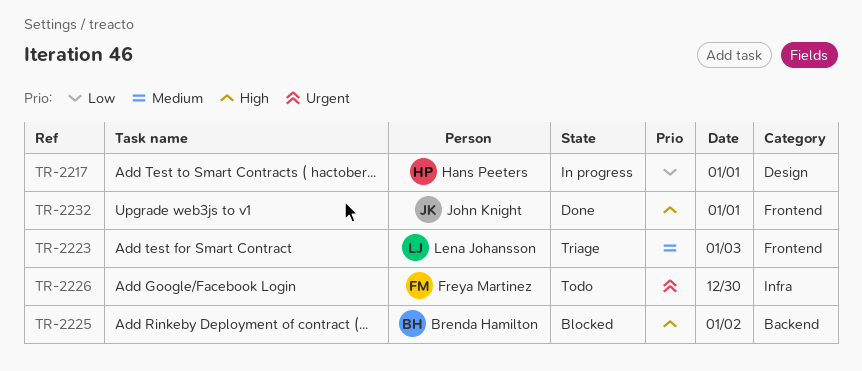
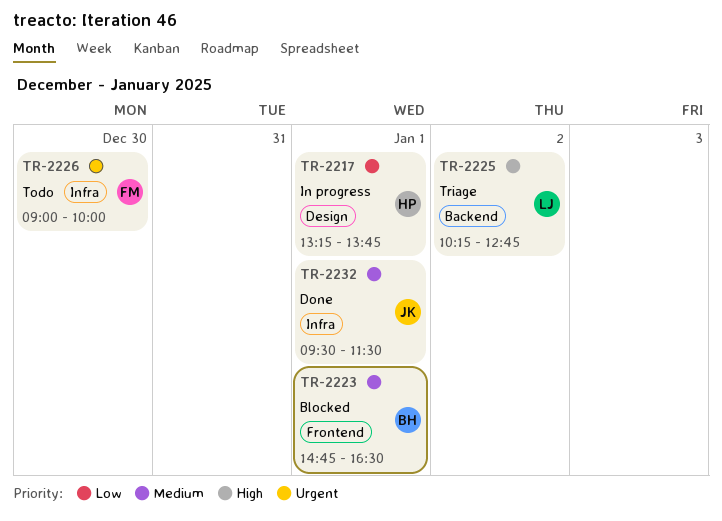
TR-2223, status: Triage -> Blocked
TR-2223, owner: Lena Johansson -> Brenda Hamilton
TR-2223, day: Jan 3 -> Jan 1
TR-2225, status: Blocked -> Triage
TR-2225, owner: Brenda Hamilton -> Lena Johansson
TR-2232, priority: High -> Medium
TR-2232, label: Frontend -> Infra

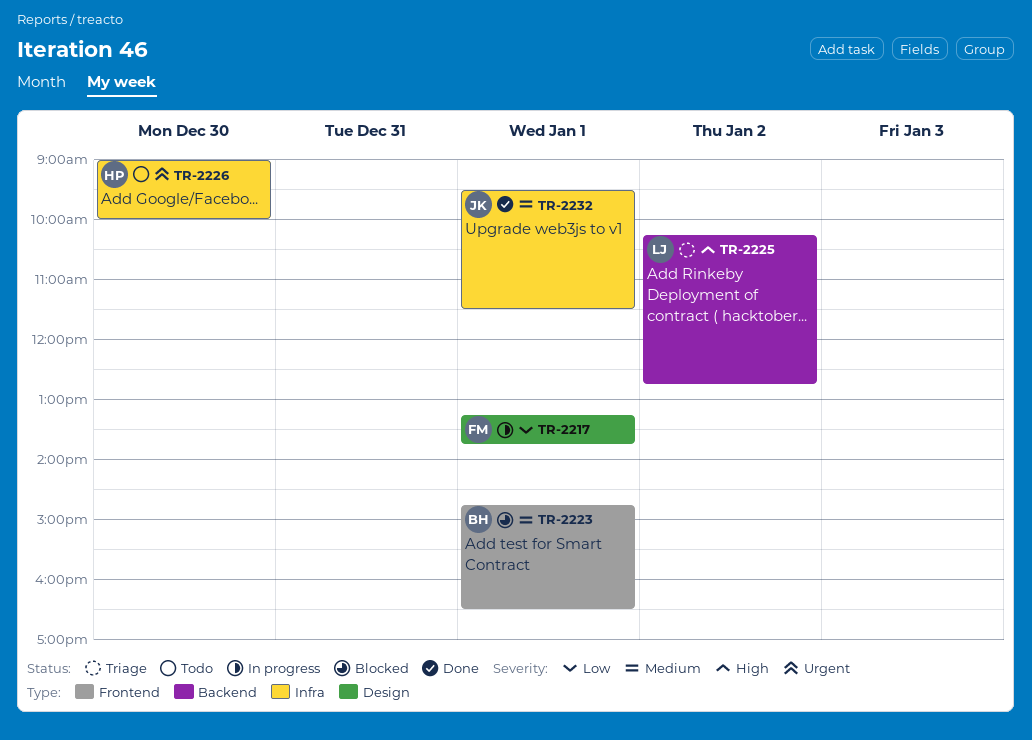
TR-2217, owner: HP -> FM
TR-2226, owner: FM -> HP

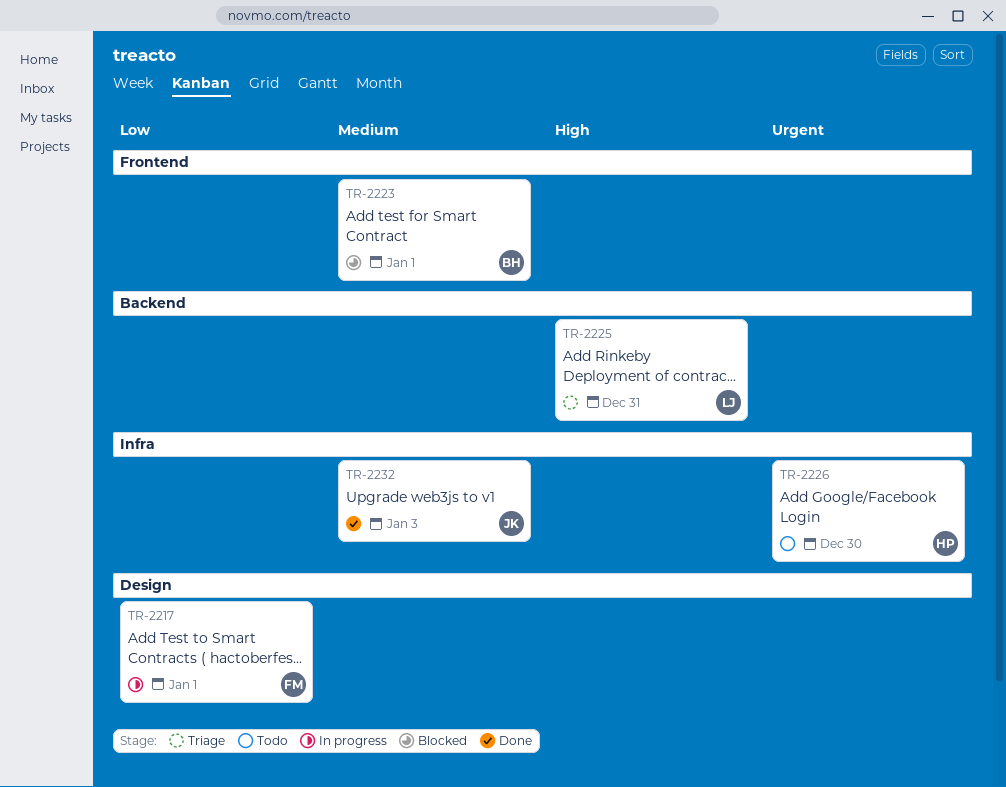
TR-2225, day: Jan 2 -> Dec 31
TR-2232, day: Jan 1 -> Jan 3

